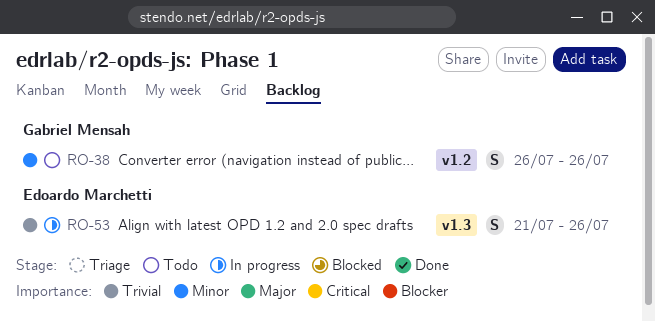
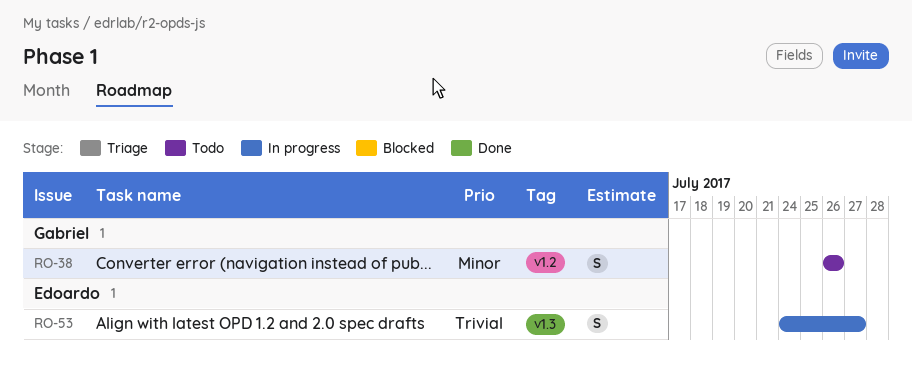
RO-53, start: Jul 21 -> Jul 24
RO-53, due: Jul 26 -> Jul 27

